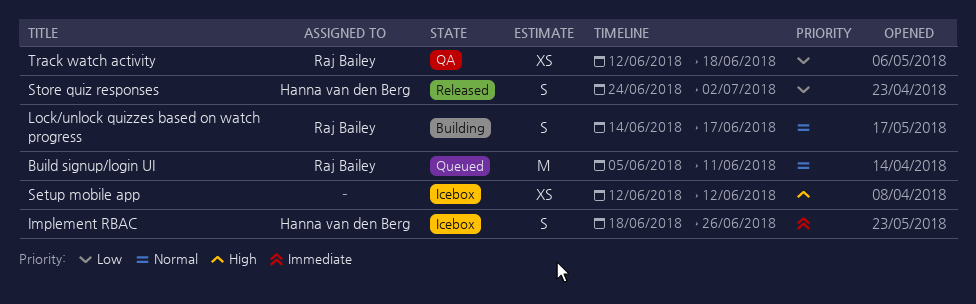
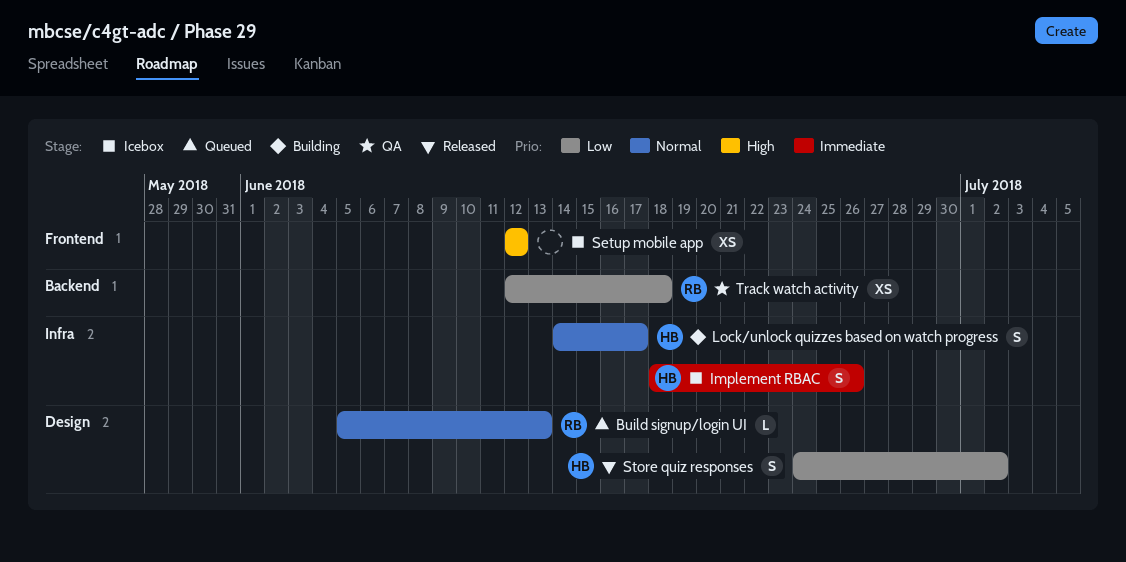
Build signup/login UI, estimate: M -> L
Build signup/login UI, due: Jun 11 -> Jun 13
Lock/unlock quizzes based on watch progress, owner: Raj Bailey -> Hanna van den Berg

